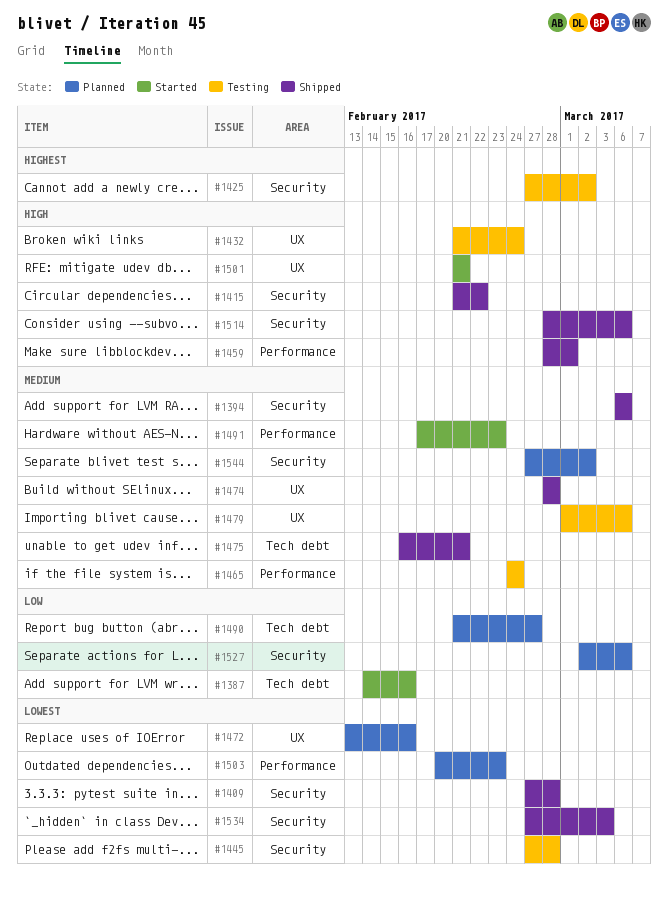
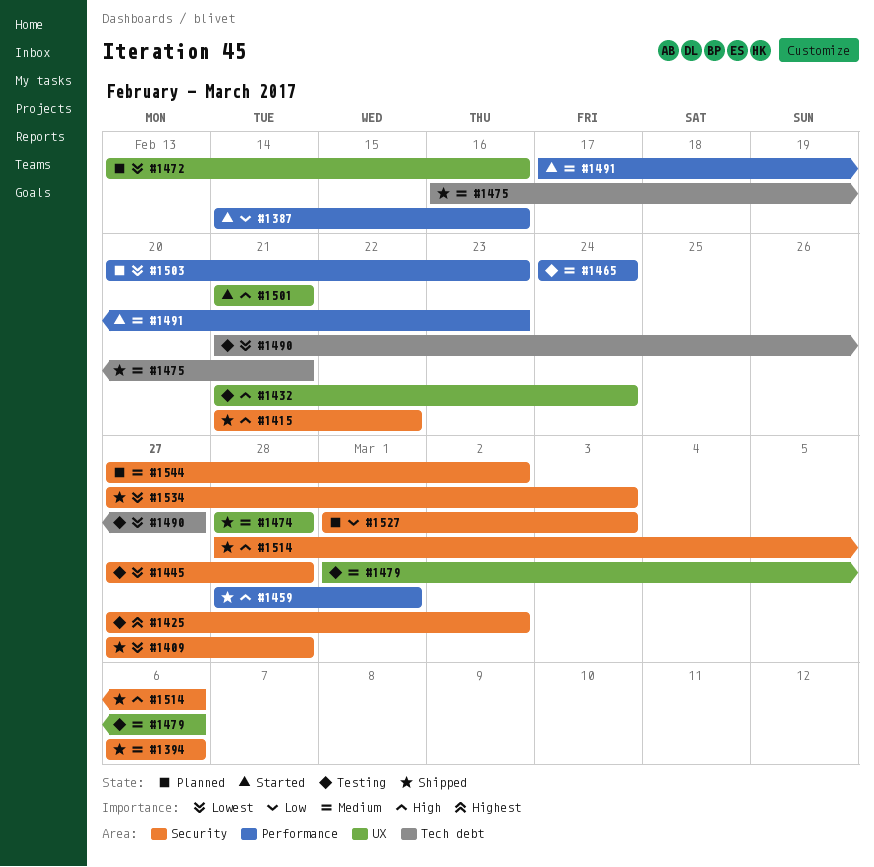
#1387, label: Tech debt -> Performance
#1490, status: Planned -> Testing
#1490, priority: Low -> Lowest
#1527, start: Mar 2 -> Mar 1
#1527, due: Mar 6 -> Mar 3

